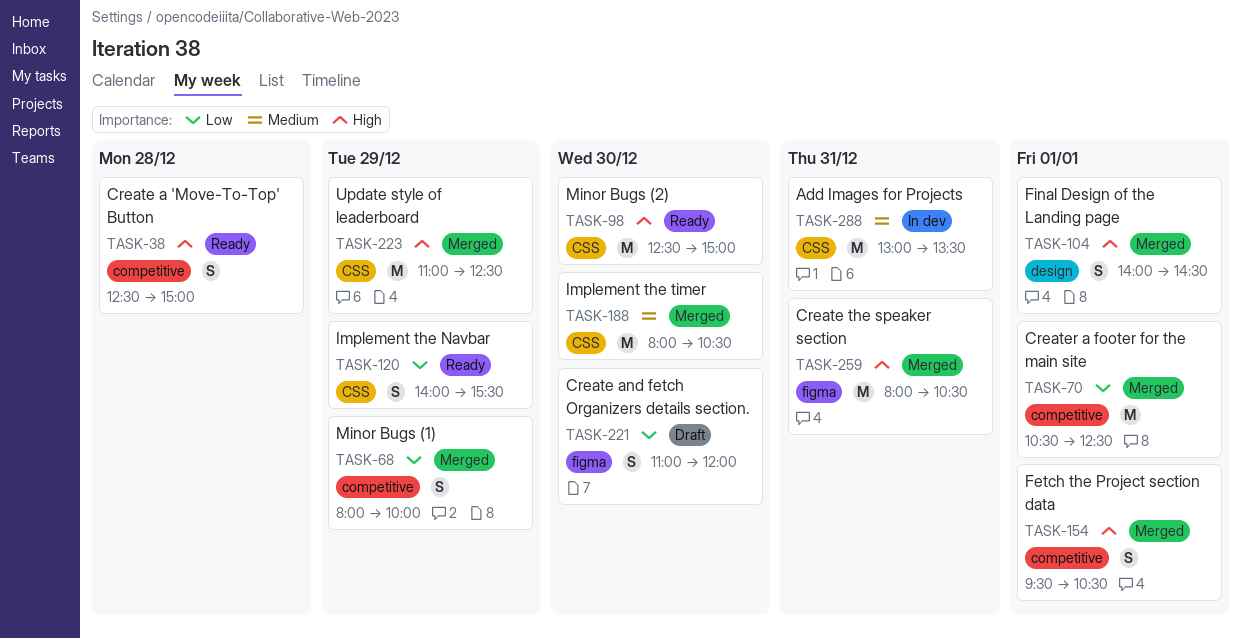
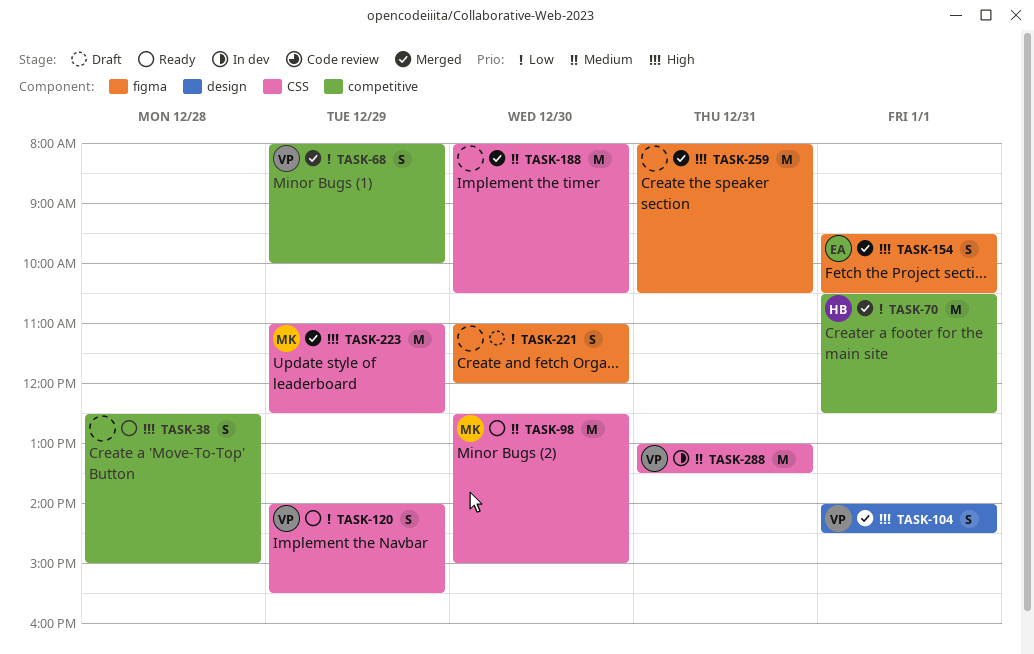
TASK-98, priority: High -> Medium
TASK-154, label: competitive -> figma

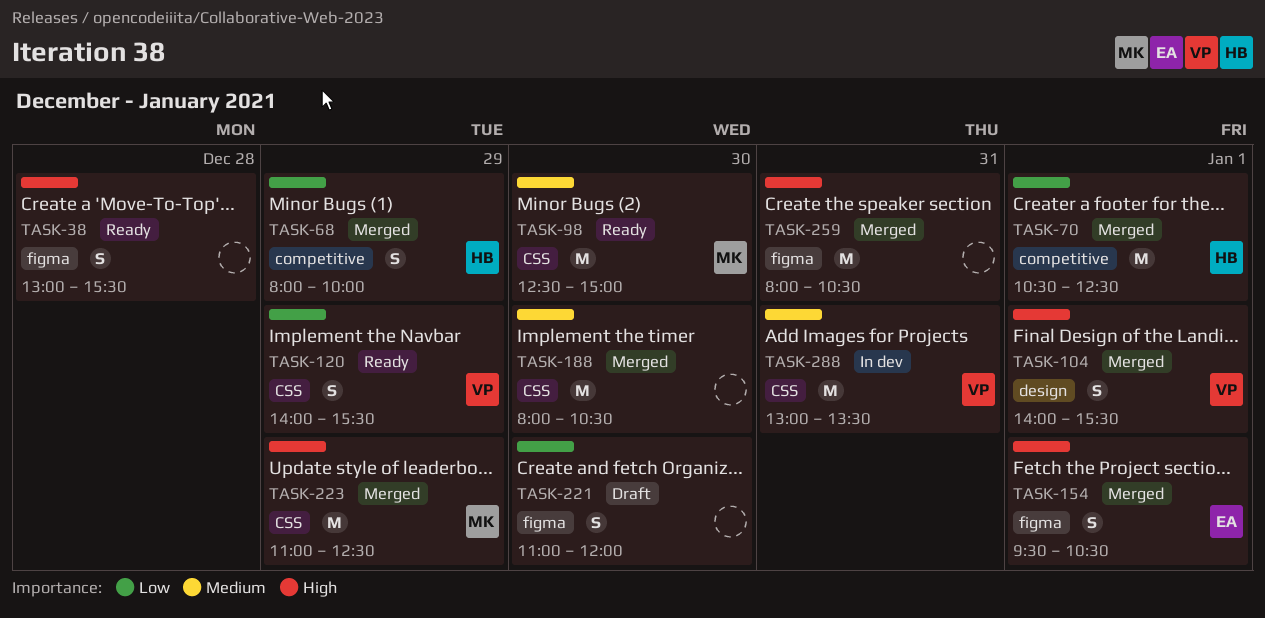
TASK-38, label: competitive -> figma
TASK-38, begins: 12:30 -> 13:00
TASK-38, ends: 15:00 -> 15:30
TASK-68, owner: VP -> HB
TASK-104, ends: 14:30 -> 15:30

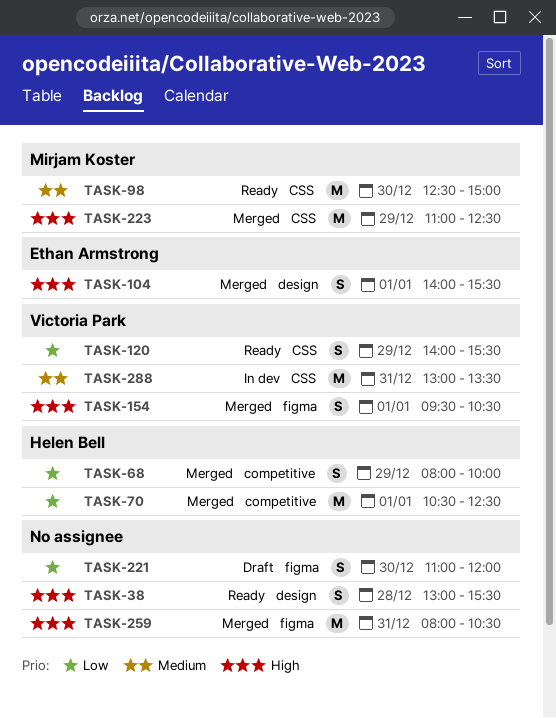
TASK-38, label: figma -> design
TASK-104, owner: Victoria Park -> Ethan Armstrong
TASK-154, owner: Ethan Armstrong -> Victoria Park
TASK-188: present -> none

